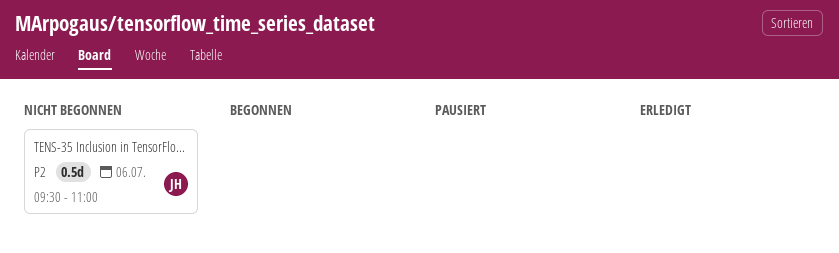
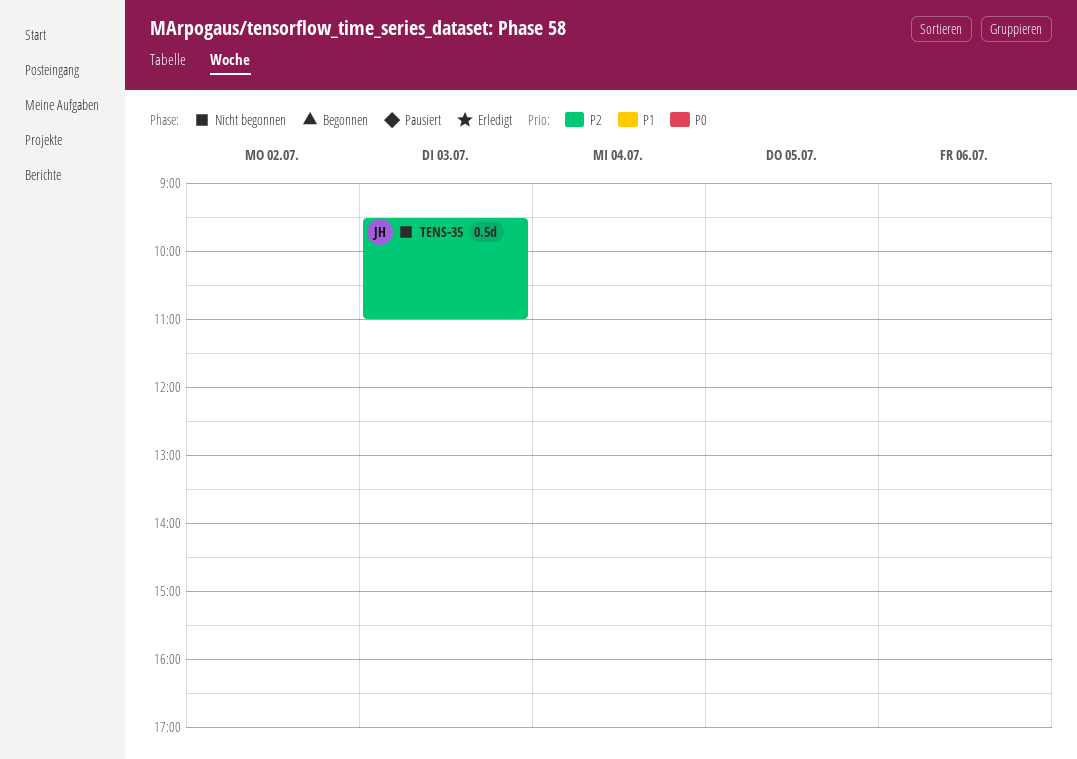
TENS-35, day: Jul 6 -> Jul 3

